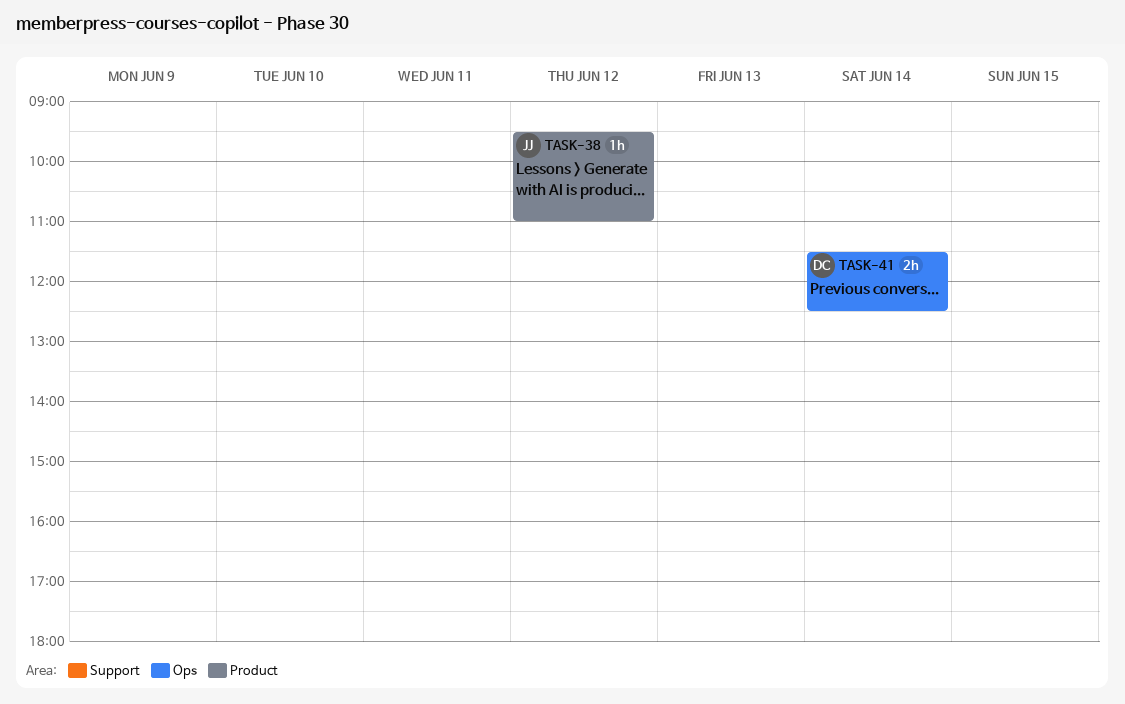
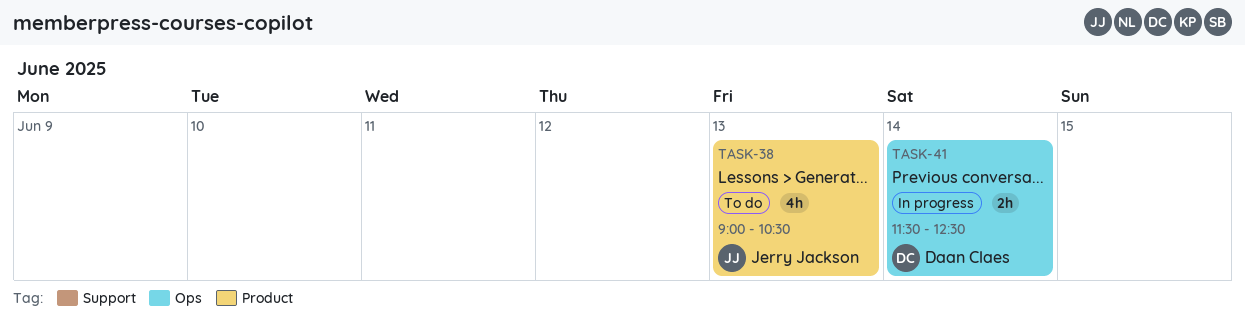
TASK-38, estimate: 1h -> 4h
TASK-38, day: Jun 12 -> Jun 13
TASK-38, begins: 09:30 -> 09:00
TASK-38, ends: 11:00 -> 10:30

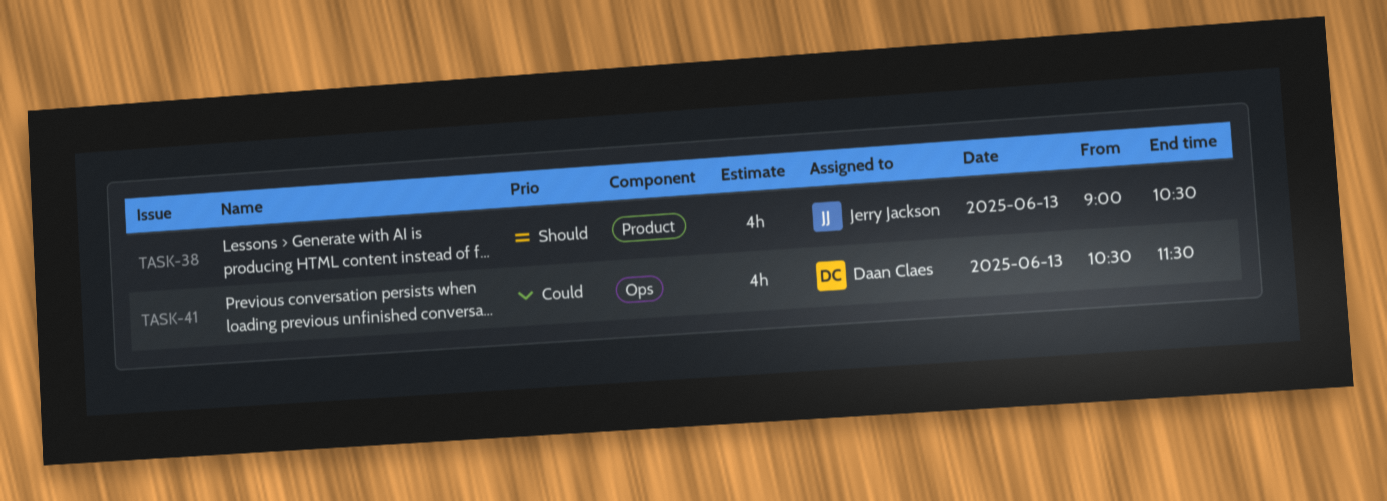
TASK-41, estimate: 2h -> 4h
TASK-41, day: Jun 14 -> Jun 13
TASK-41, begins: 11:30 -> 10:30
TASK-41, ends: 12:30 -> 11:30

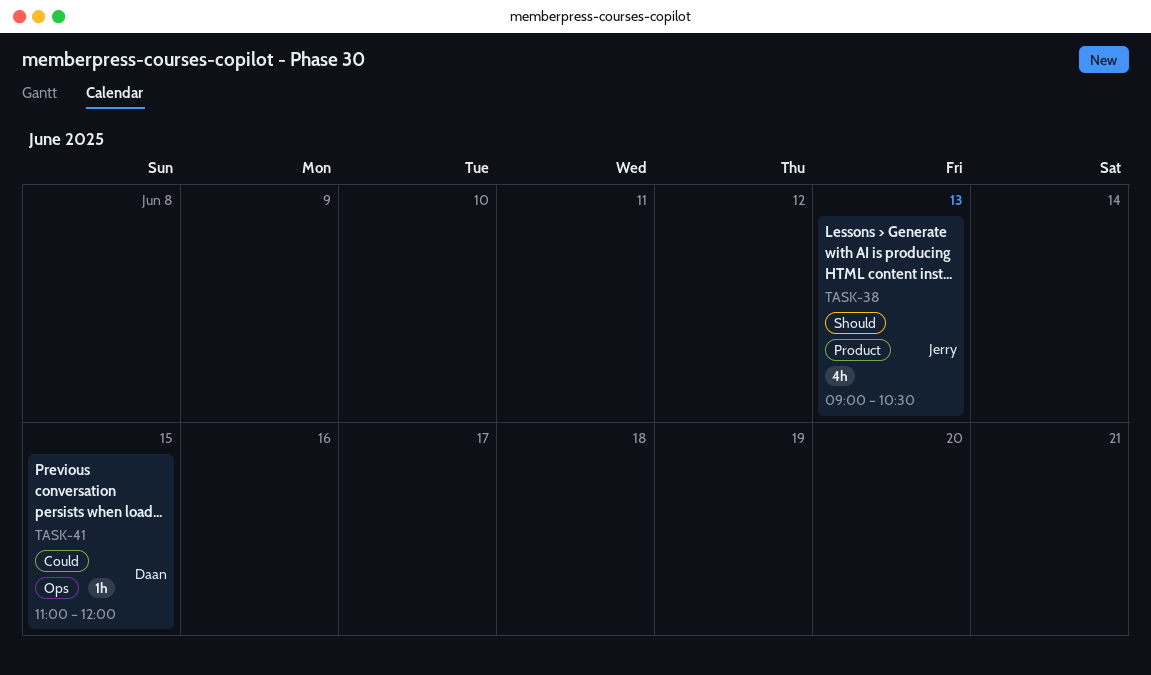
TASK-41, estimate: 4h -> 1h
TASK-41, day: Jun 13 -> Jun 15
TASK-41, begins: 10:30 -> 11:00
TASK-41, ends: 11:30 -> 12:00

